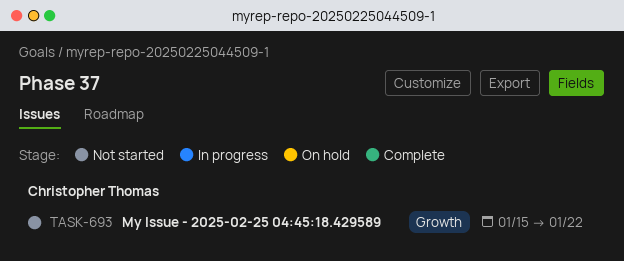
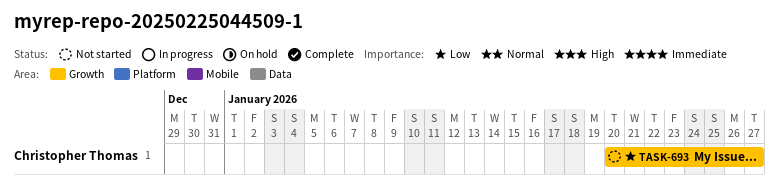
TASK-693, start: Jan 15 -> Jan 20
TASK-693, due: Jan 22 -> Jan 27

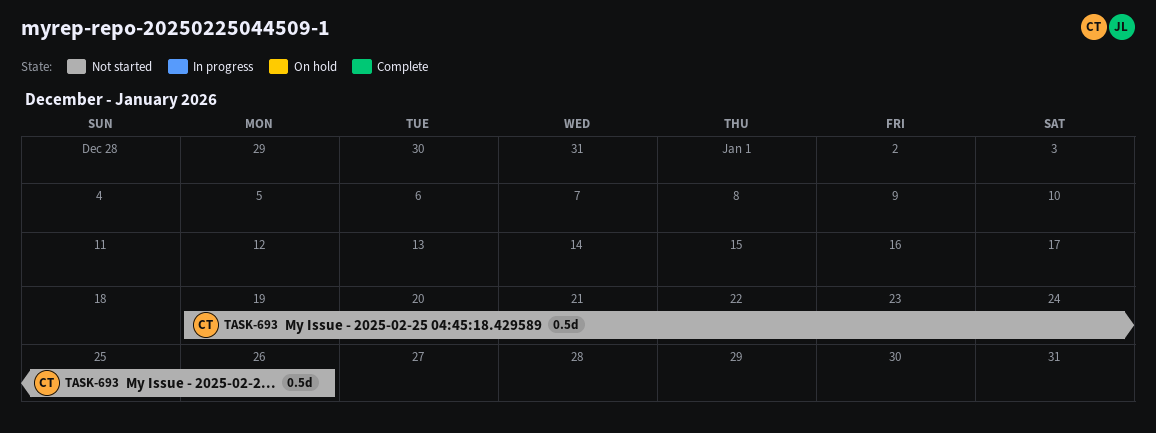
TASK-693, start: Jan 20 -> Jan 19
TASK-693, due: Jan 27 -> Jan 26

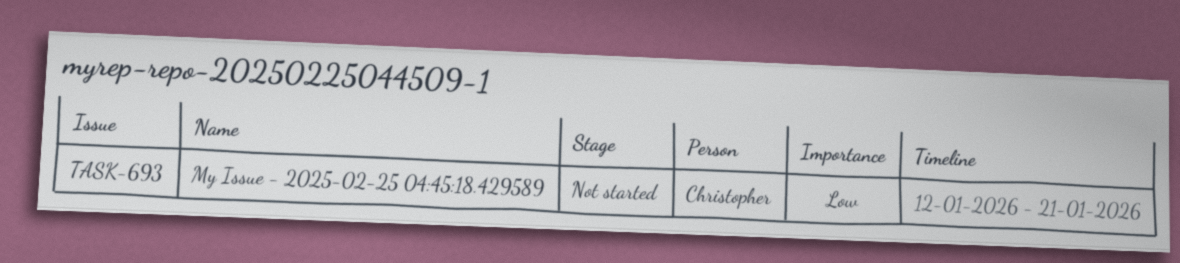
TASK-693, start: Jan 19 -> Jan 12
TASK-693, due: Jan 26 -> Jan 21

